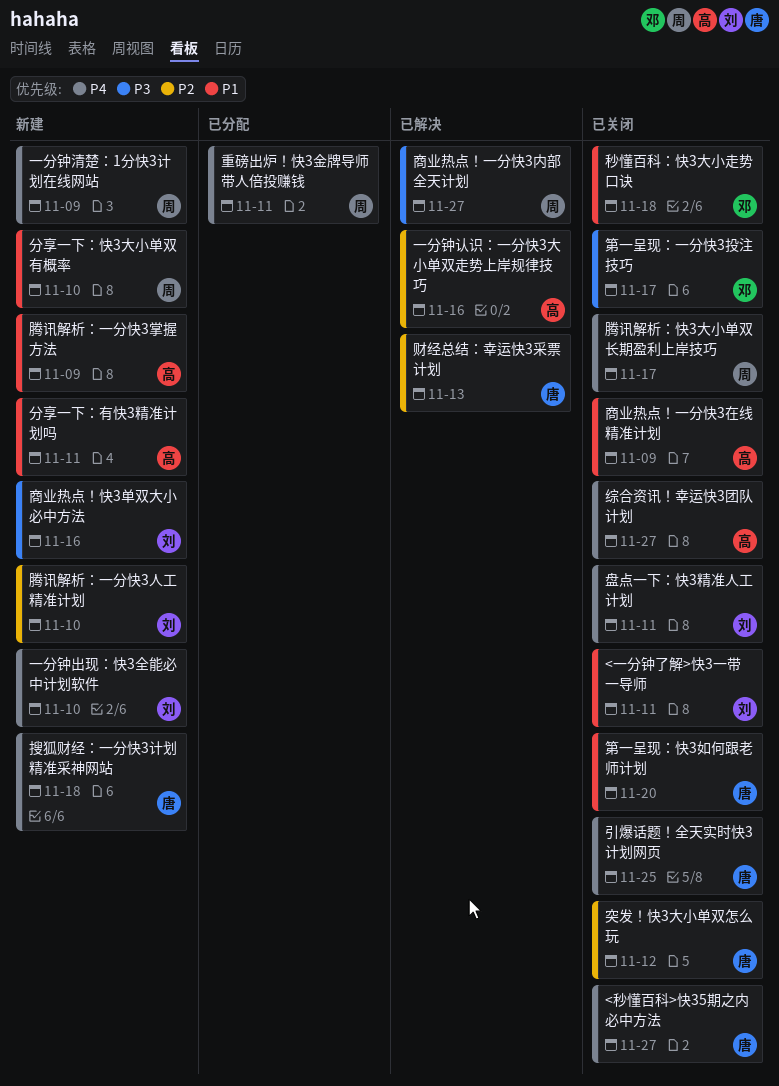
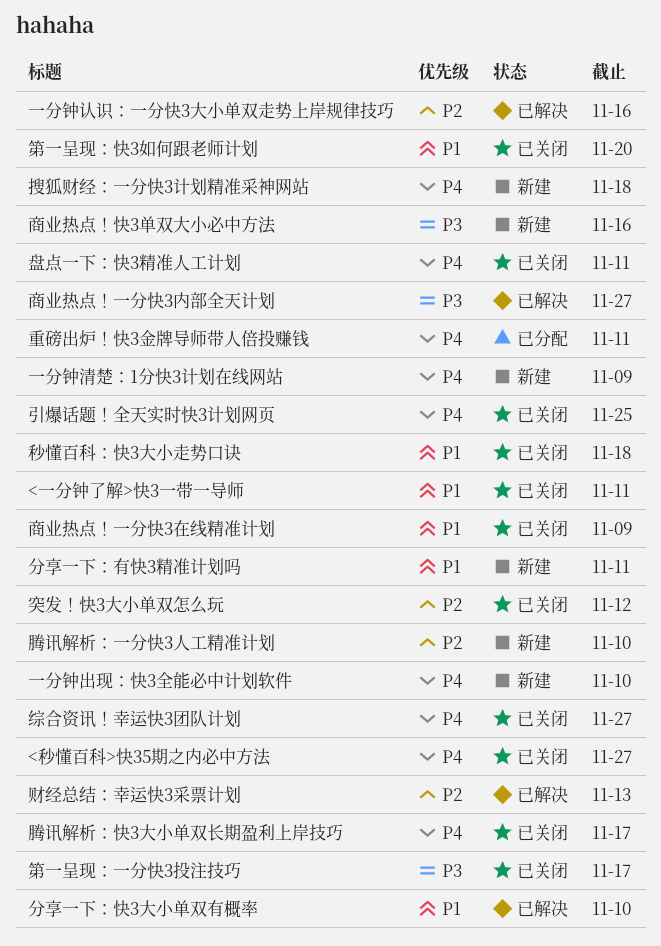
分享一下：快3大小单双有概率, status: 新建 -> 已解决
腾讯解析：一分快3掌握方法: present -> none

